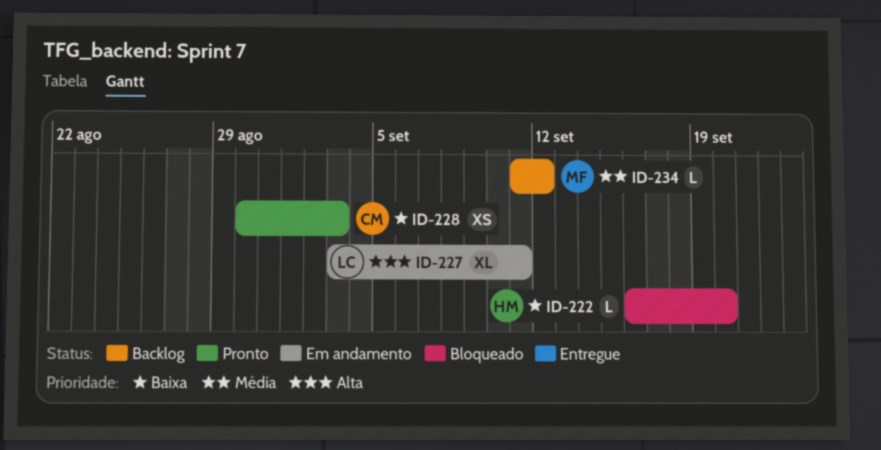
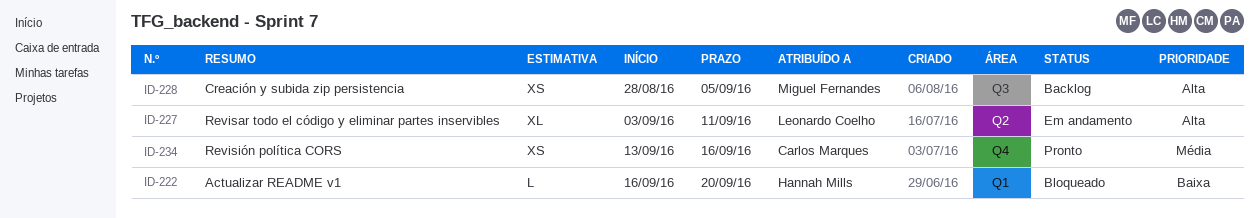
ID-228, status: Pronto -> Backlog
ID-228, owner: Carlos Marques -> Miguel Fernandes
ID-228, priority: Baixa -> Alta
ID-228, start: Aug 30 -> Aug 28
ID-228, due: Sep 3 -> Sep 5
ID-234, status: Backlog -> Pronto
ID-234, owner: Miguel Fernandes -> Carlos Marques
ID-234, estimate: L -> XS
ID-234, start: Sep 11 -> Sep 13
ID-234, due: Sep 12 -> Sep 16

